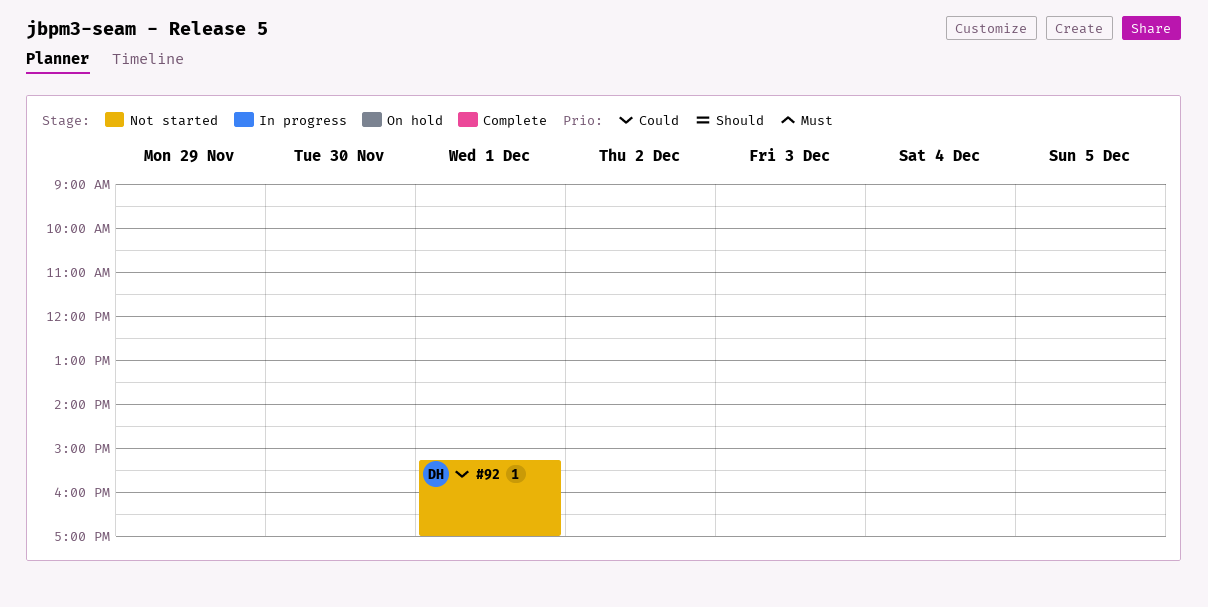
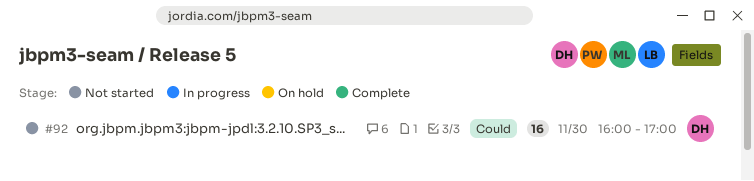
#92, estimate: 1 -> 16
#92, day: Dec 1 -> Nov 30
#92, begins: 15:15 -> 16:00

